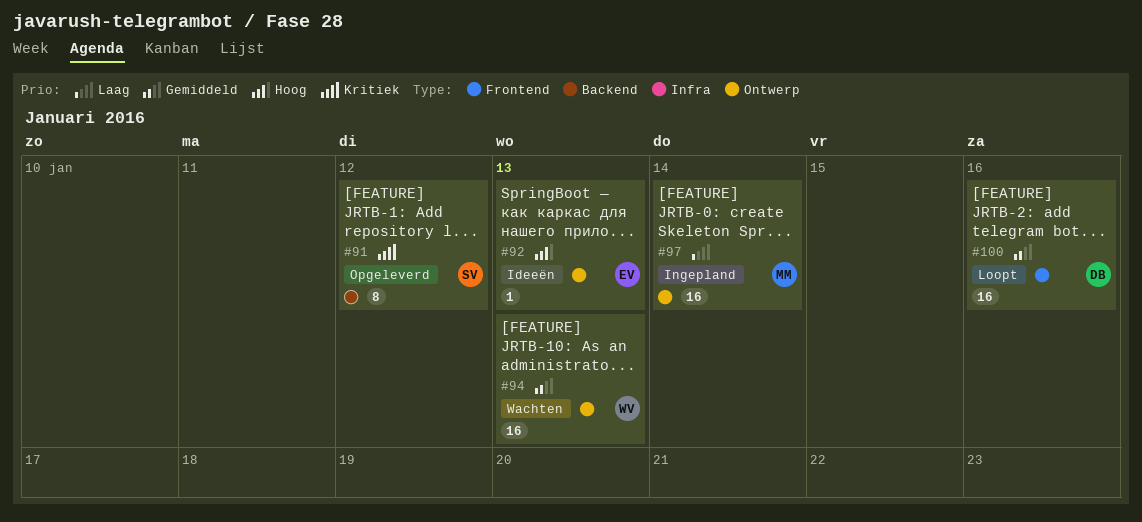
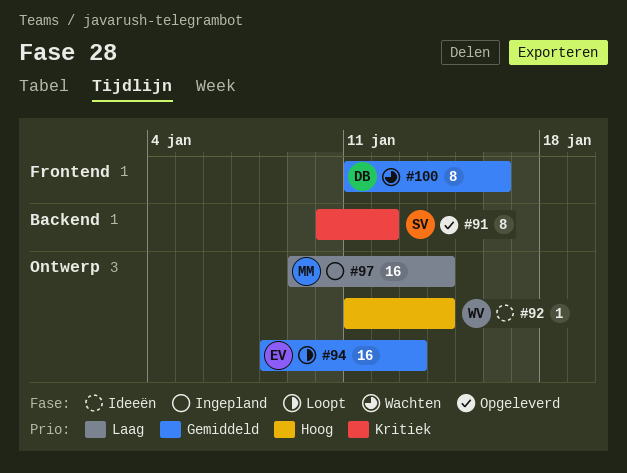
#92, owner: EV -> WV
#92, due: Jan 13 -> Jan 14
#94, status: Wachten -> Loopt
#94, owner: WV -> EV
#100, status: Loopt -> Wachten
#100, estimate: 16 -> 8

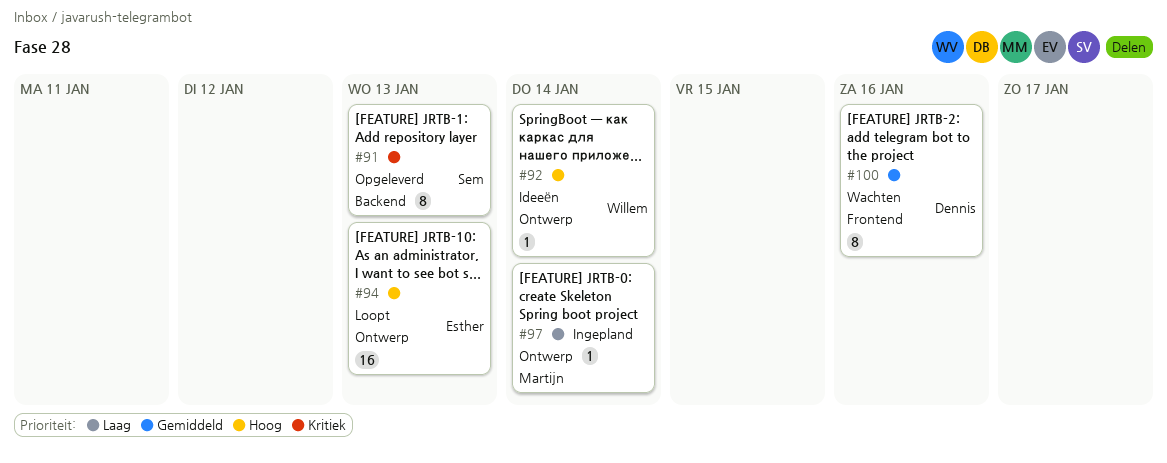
#91, due: Jan 12 -> Jan 13
#94, priority: Gemiddeld -> Hoog
#97, estimate: 16 -> 1

